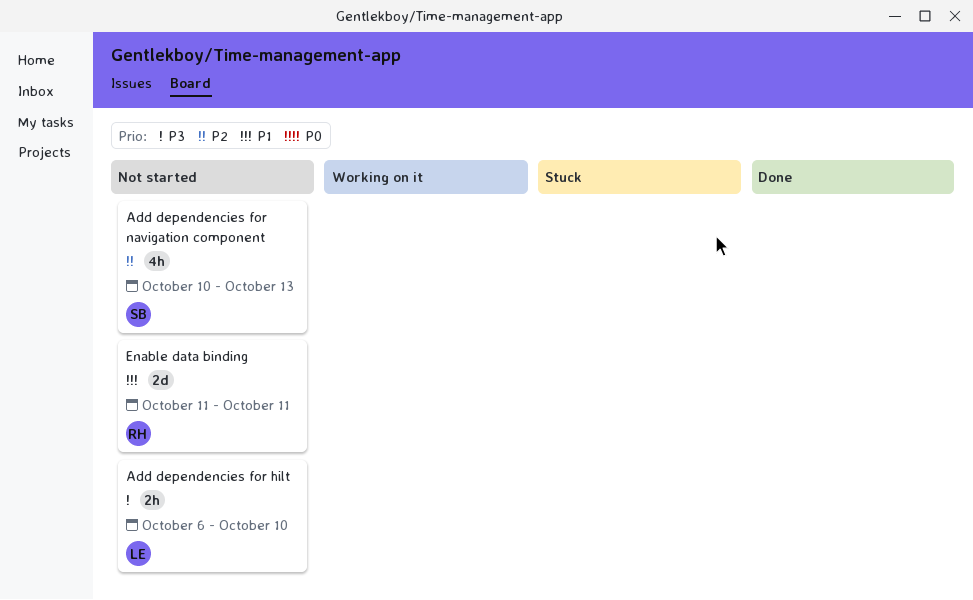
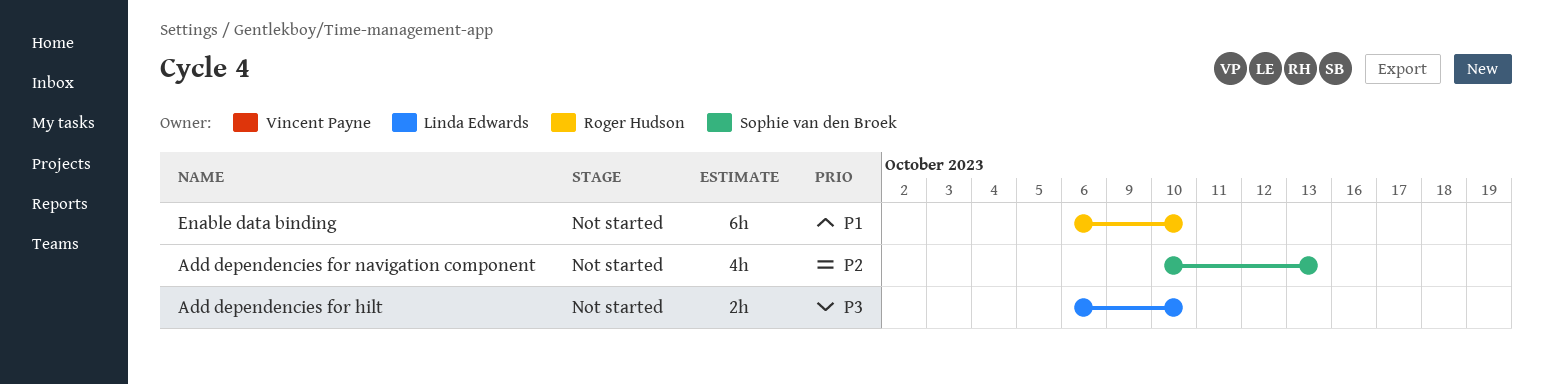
Enable data binding, estimate: 2d -> 6h
Enable data binding, start: Oct 11 -> Oct 6
Enable data binding, due: Oct 11 -> Oct 10

